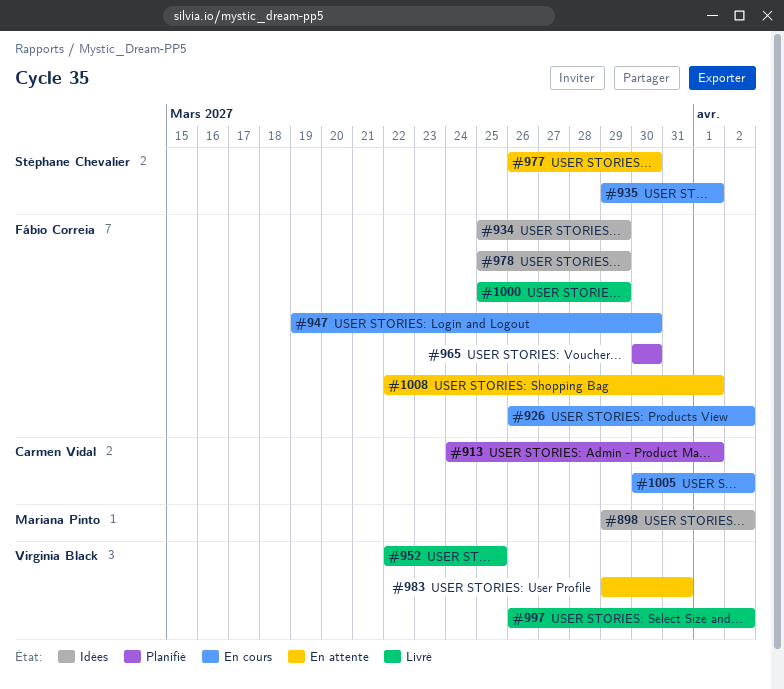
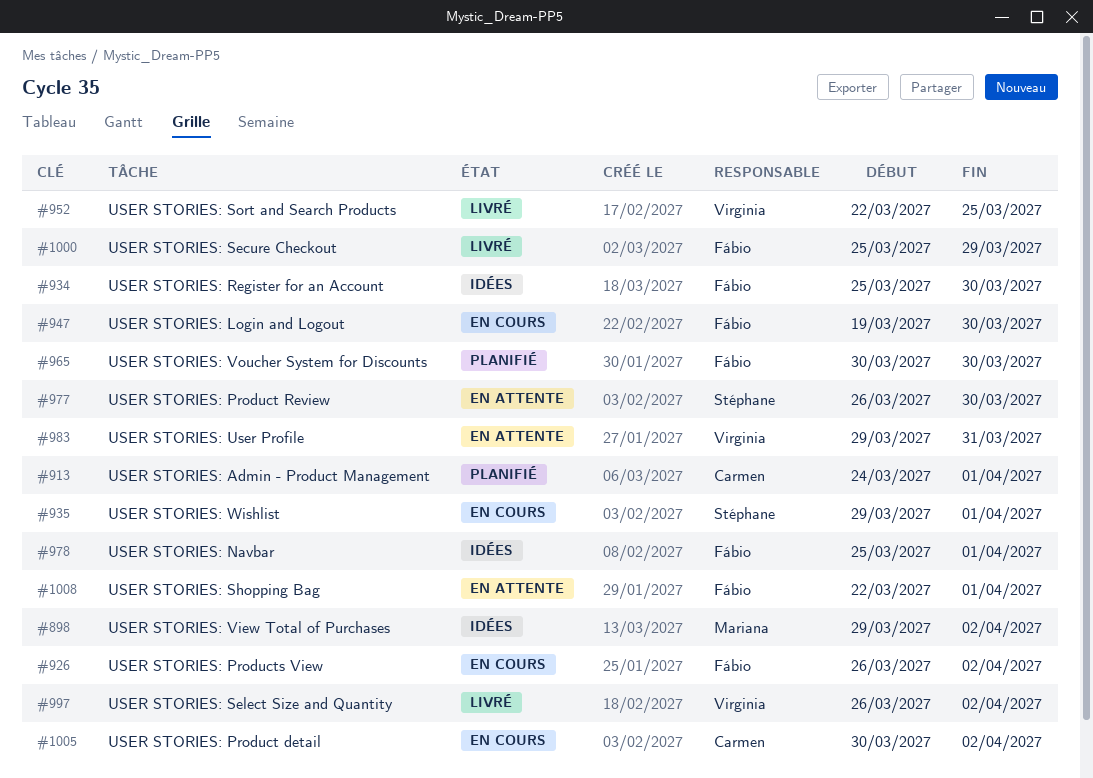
#934, due: Mar 29 -> Mar 30
#978, due: Mar 29 -> Apr 1

